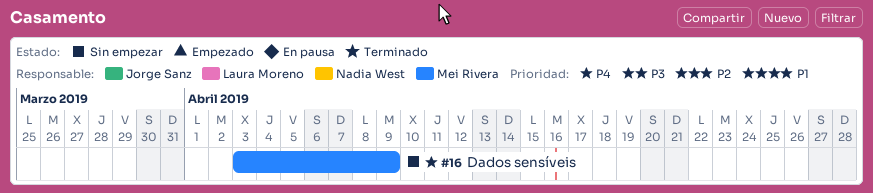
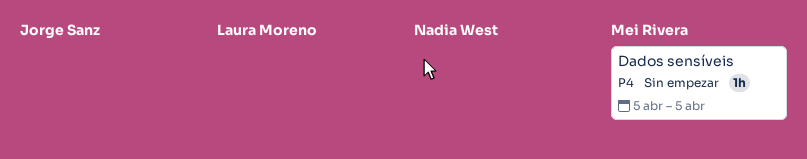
Dados sensíveis, start: Apr 3 -> Apr 5
Dados sensíveis, due: Apr 9 -> Apr 5

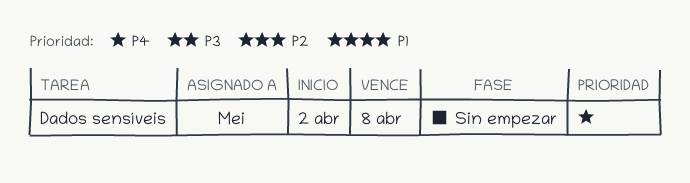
Dados sensíveis, start: Apr 5 -> Apr 2
Dados sensíveis, due: Apr 5 -> Apr 8

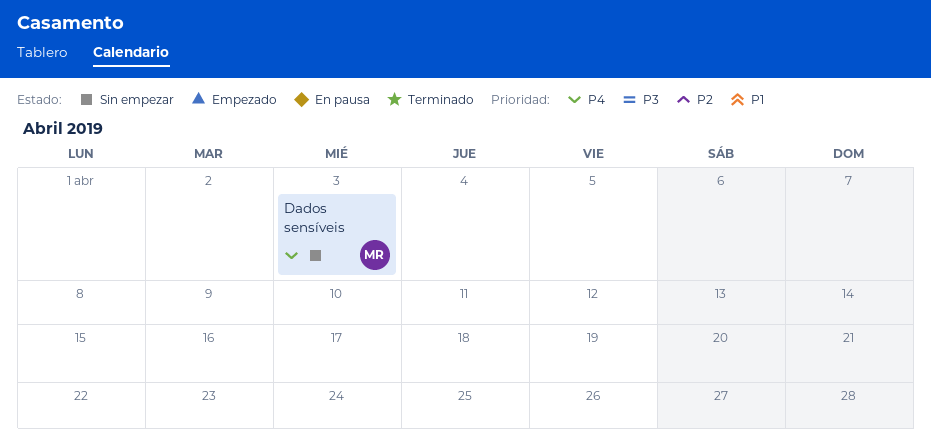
Dados sensíveis, due: Apr 8 -> Apr 3

